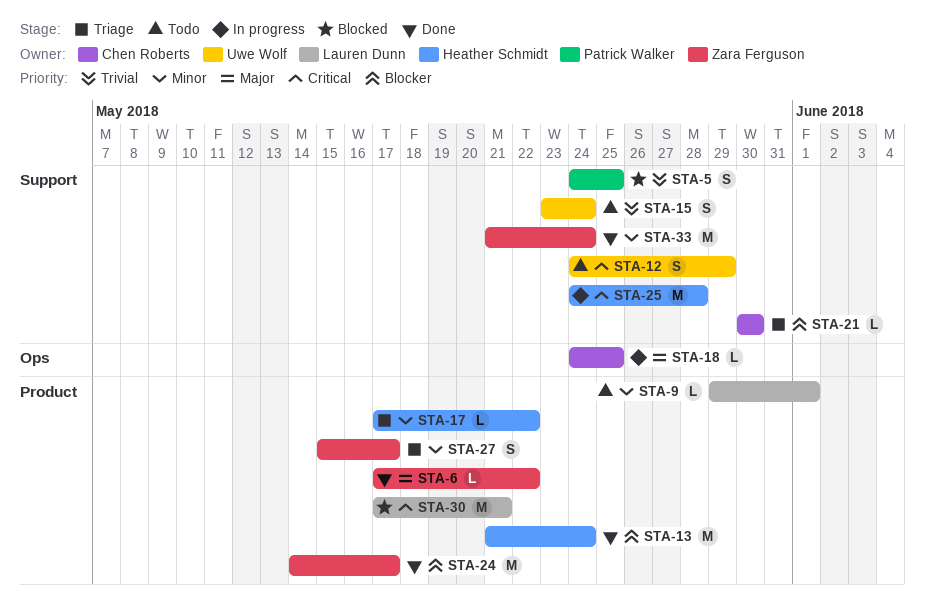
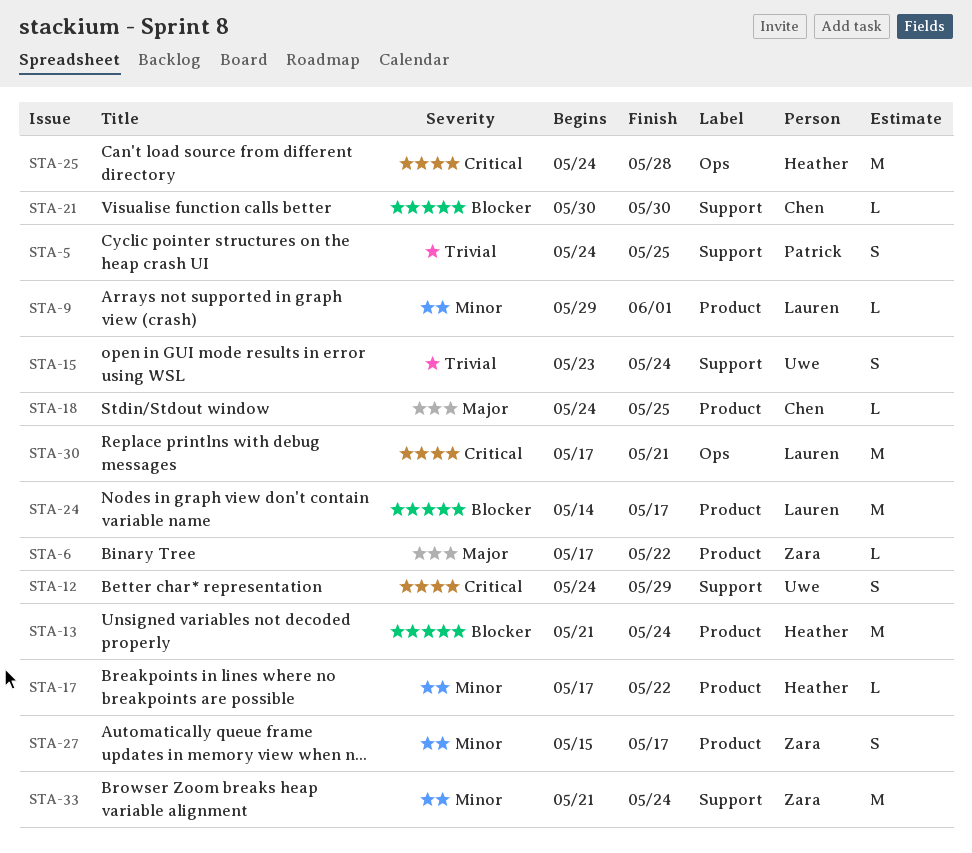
STA-18, label: Ops -> Product
STA-24, owner: Zara Ferguson -> Lauren Dunn
STA-25, label: Support -> Ops
STA-30, label: Product -> Ops

